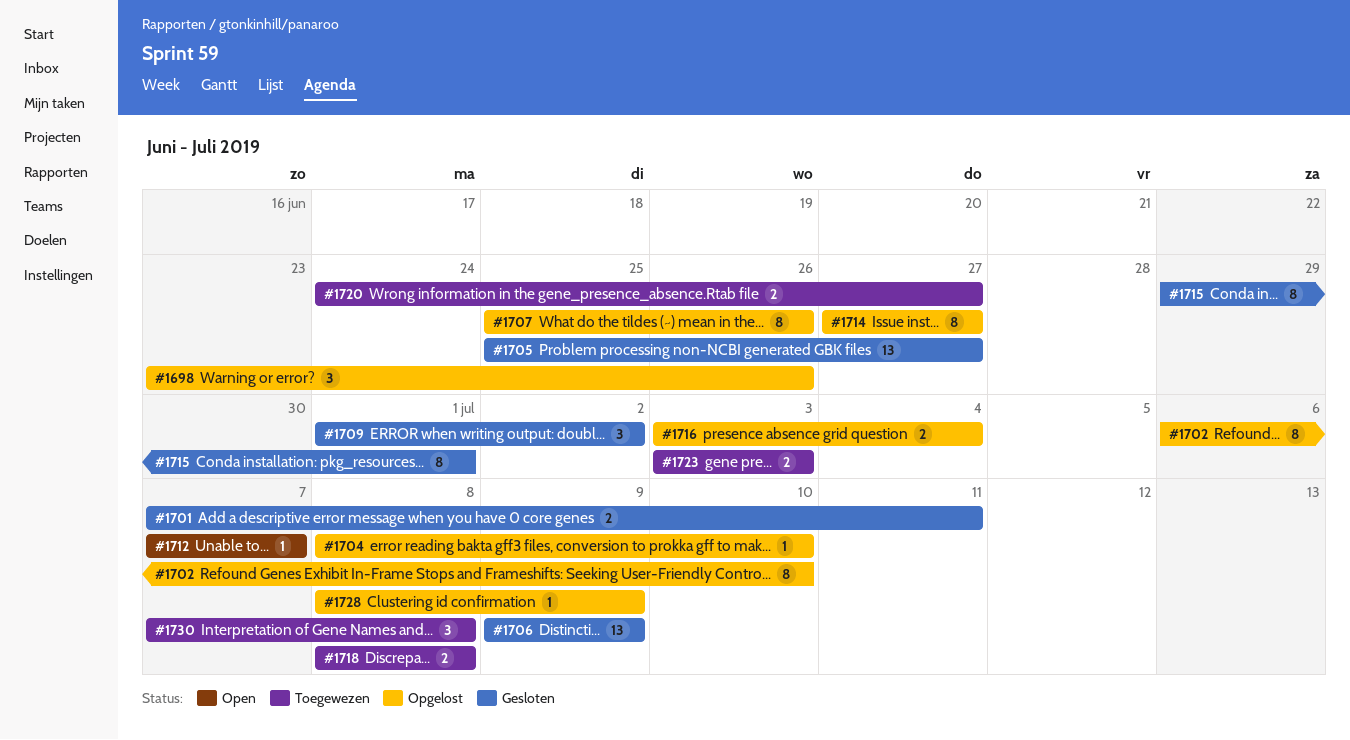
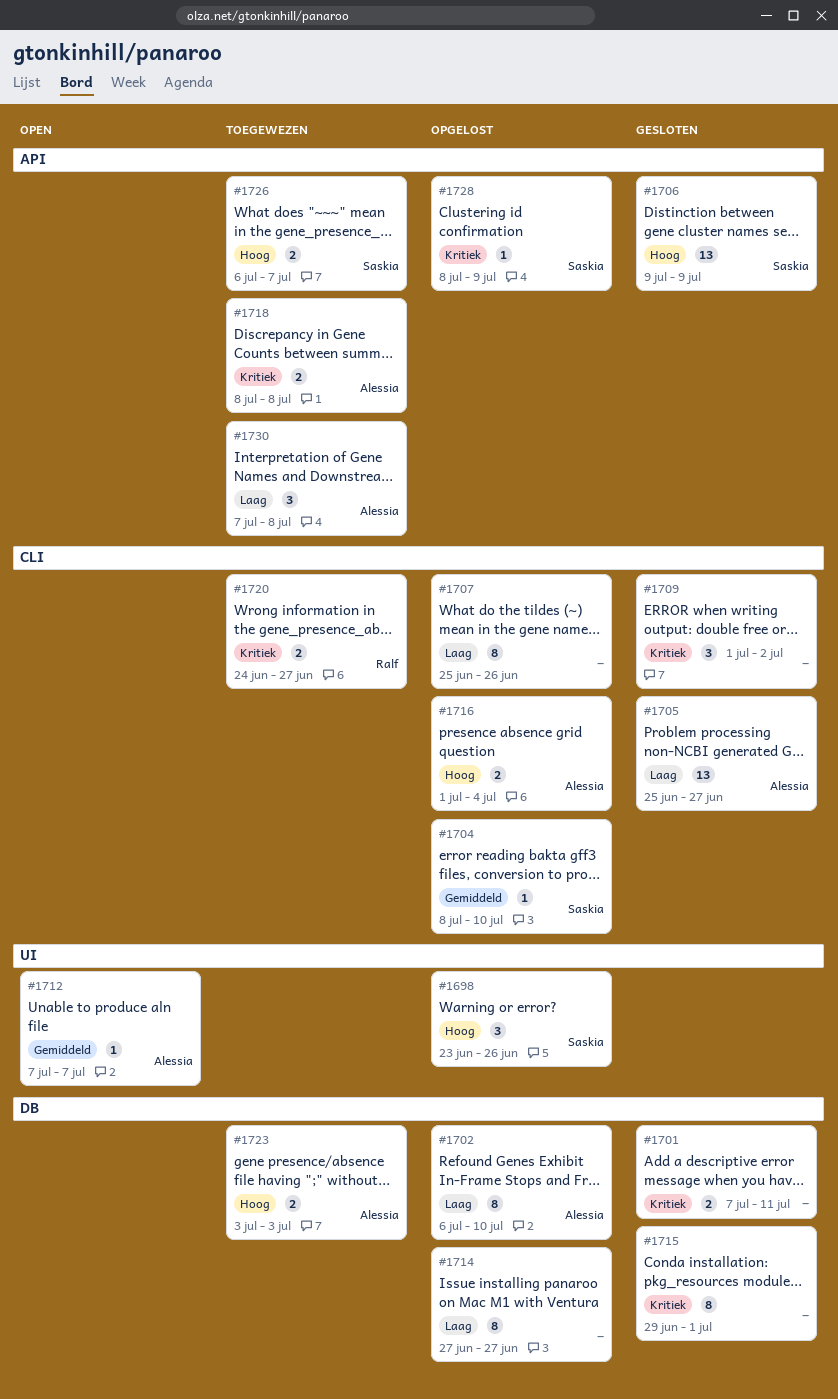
#1716, start: Jul 3 -> Jul 1
#1726: none -> present

